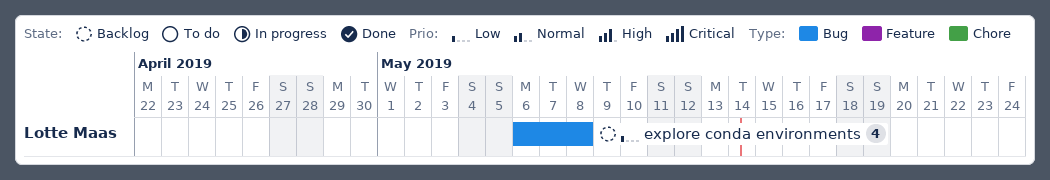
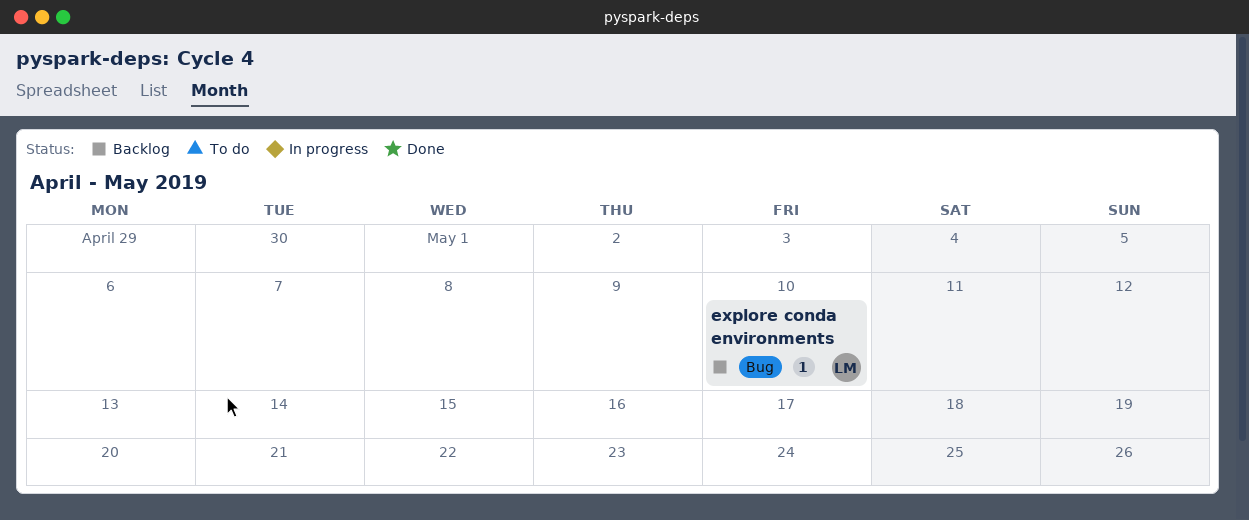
explore conda environments, estimate: 4 -> 1
explore conda environments, due: May 8 -> May 10

